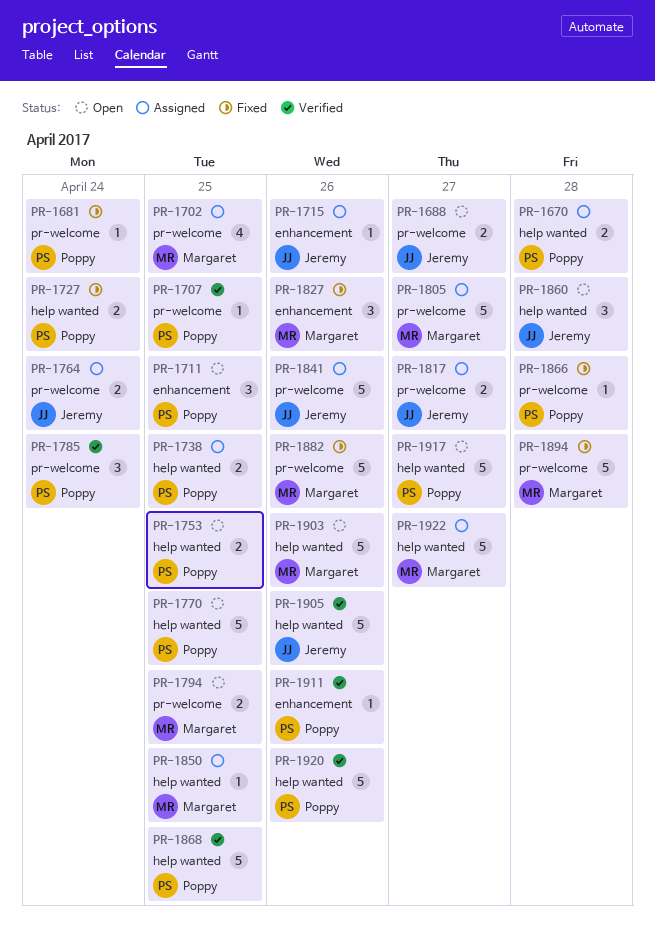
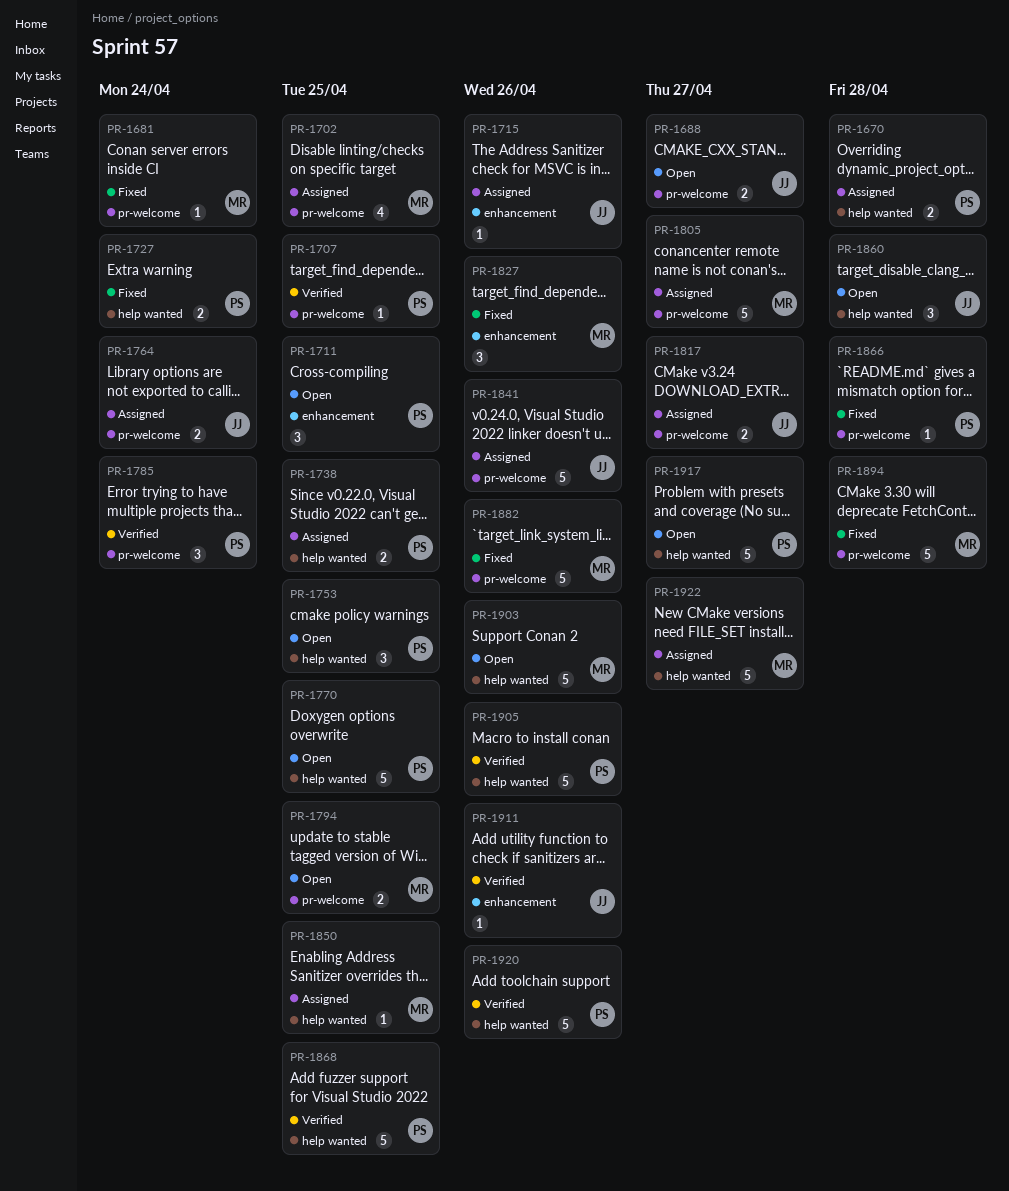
PR-1681, owner: Poppy -> Margaret
PR-1753, estimate: 2 -> 3
PR-1905, owner: Jeremy -> Poppy
PR-1911, owner: Poppy -> Jeremy

